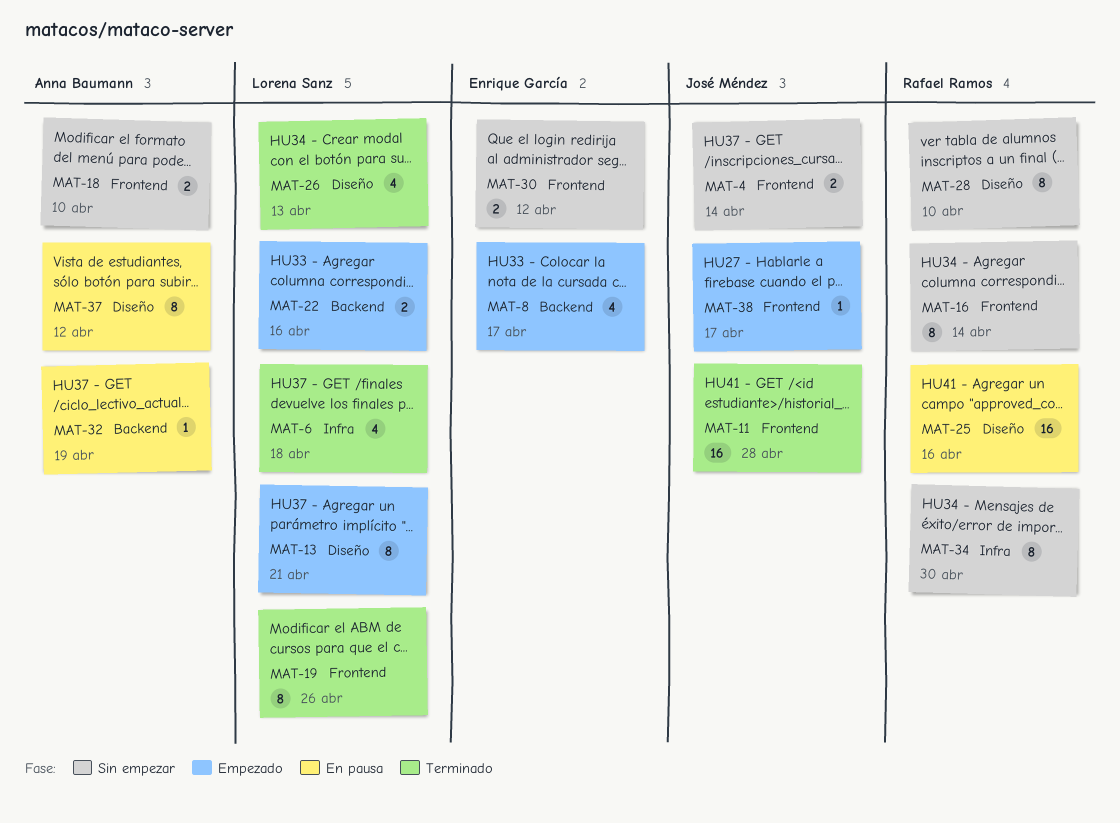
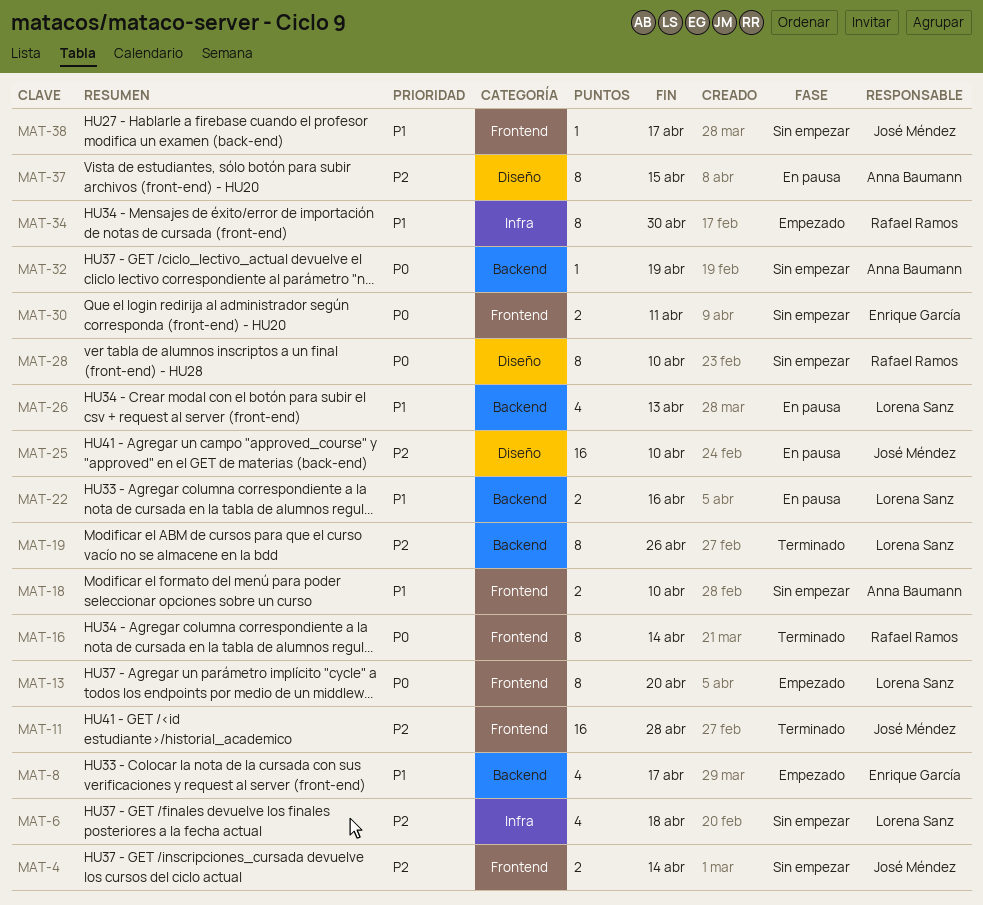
MAT-6, status: Terminado -> Sin empezar
MAT-13, label: Diseño -> Frontend
MAT-13, due: Apr 21 -> Apr 20
MAT-16, status: Sin empezar -> Terminado
MAT-19, label: Frontend -> Backend
MAT-22, status: Empezado -> En pausa
MAT-25, owner: Rafael Ramos -> José Méndez
MAT-25, due: Apr 16 -> Apr 10
MAT-26, status: Terminado -> En pausa
MAT-26, label: Diseño -> Backend
MAT-30, due: Apr 12 -> Apr 11
MAT-32, status: En pausa -> Sin empezar
MAT-34, status: Sin empezar -> Empezado
MAT-37, due: Apr 12 -> Apr 15
MAT-38, status: Empezado -> Sin empezar

